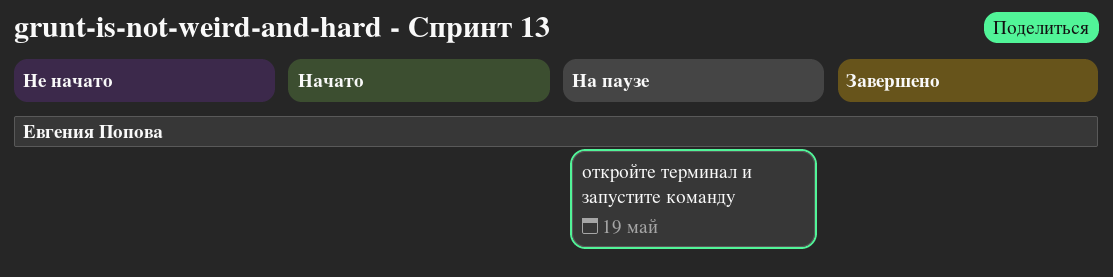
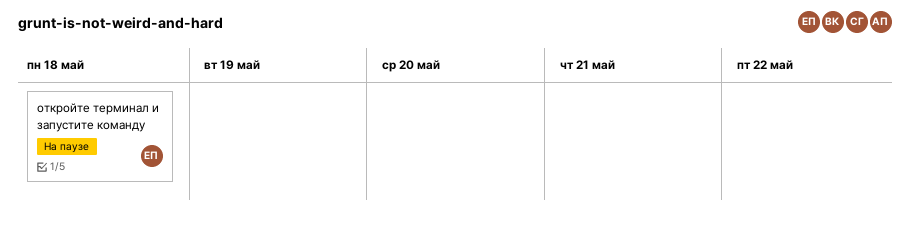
откройте терминал и запустите команду, due: May 19 -> May 18

